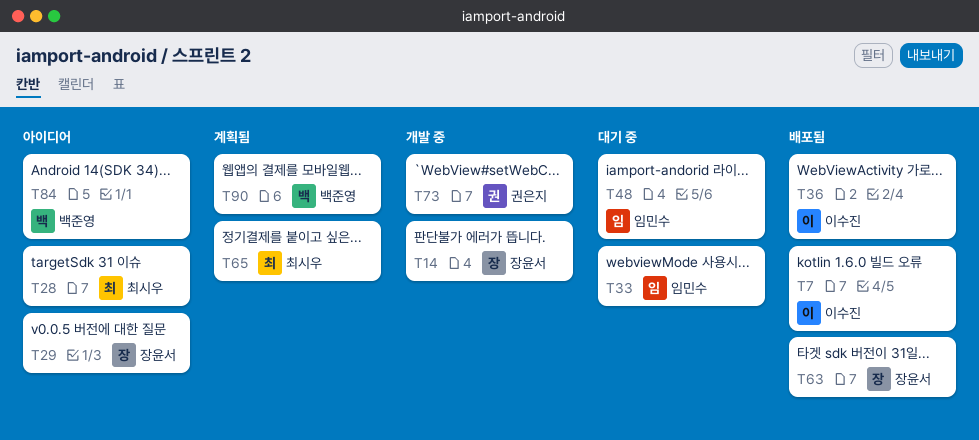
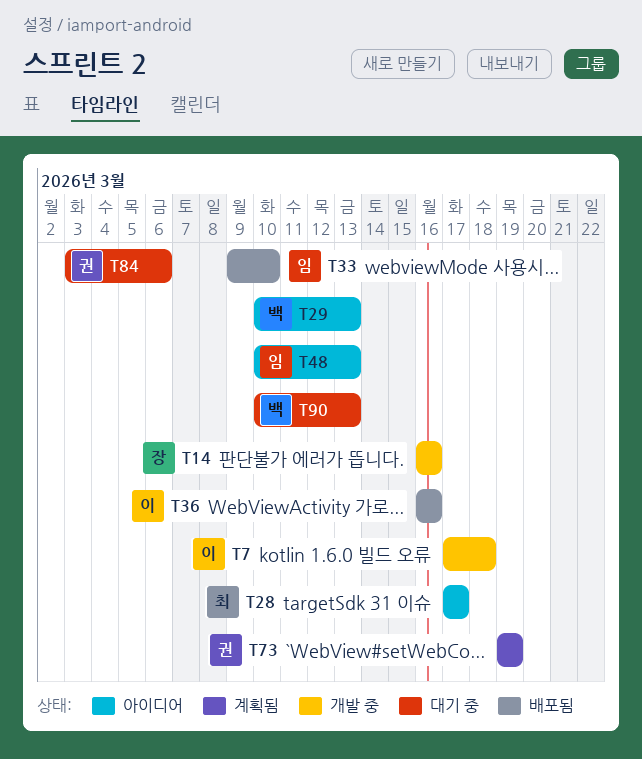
T7, status: 배포됨 -> 개발 중
T29, owner: 장윤서 -> 백준영
T33, status: 대기 중 -> 배포됨
T48, status: 대기 중 -> 아이디어
T63: present -> none
T65: present -> none
T73, status: 개발 중 -> 계획됨
T84, status: 아이디어 -> 대기 중
T84, owner: 백준영 -> 권은지
T90, status: 계획됨 -> 대기 중

